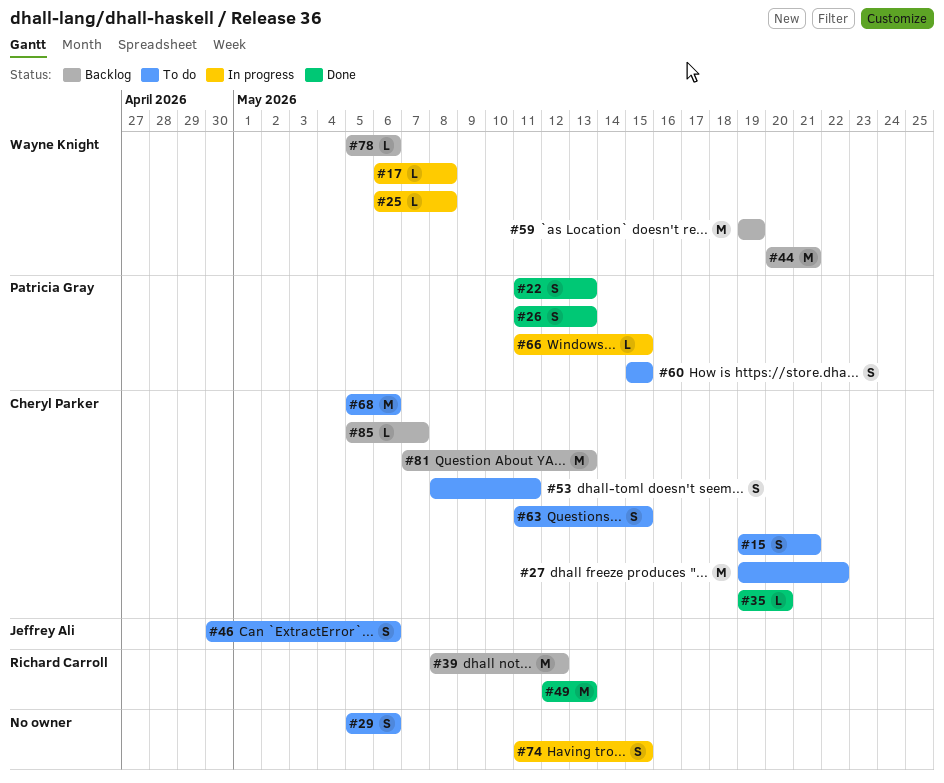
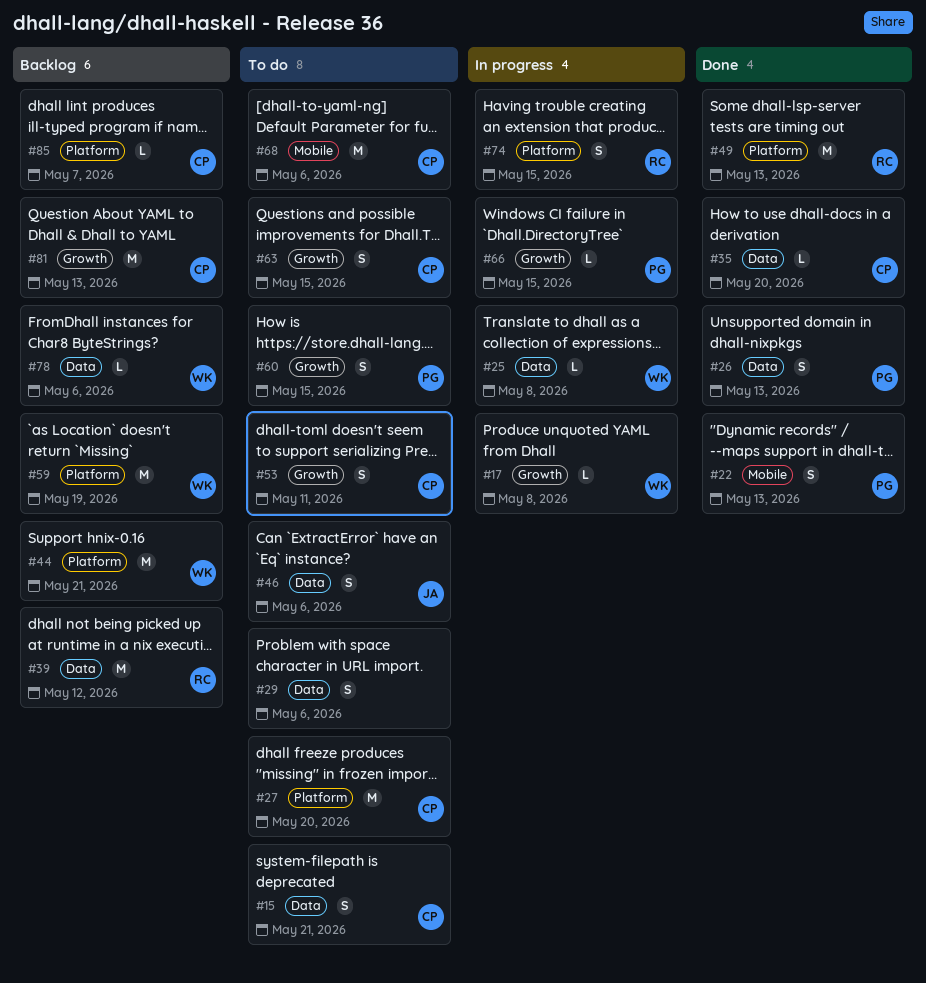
#27, due: May 22 -> May 20
#74, owner: none -> Richard Carroll

